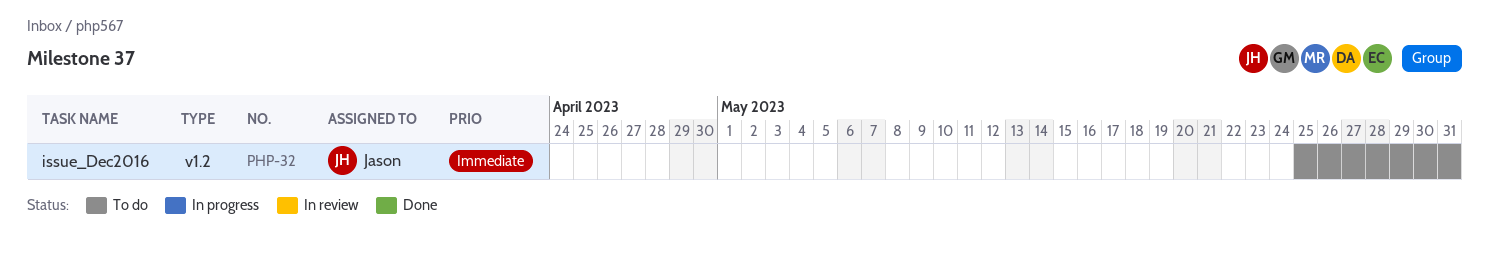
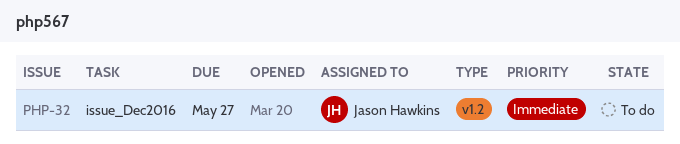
PHP-32, due: May 31 -> May 27

